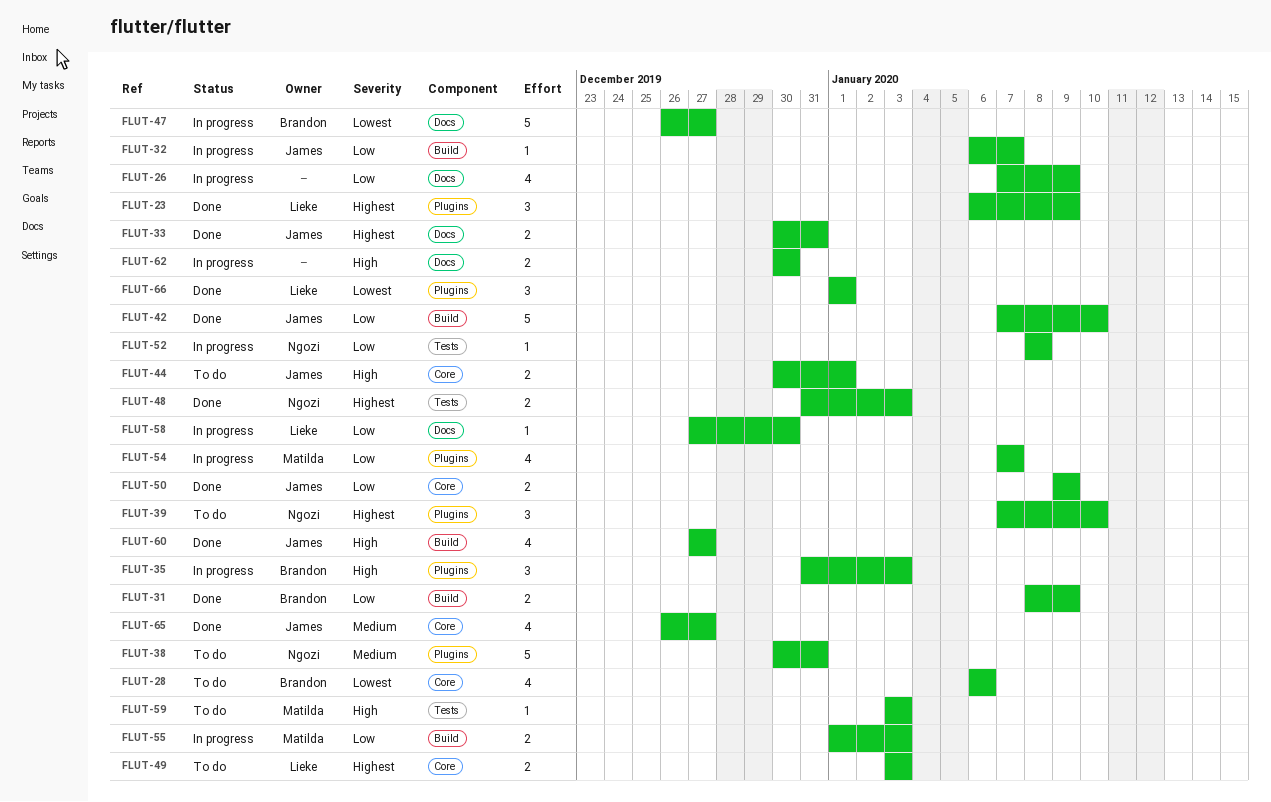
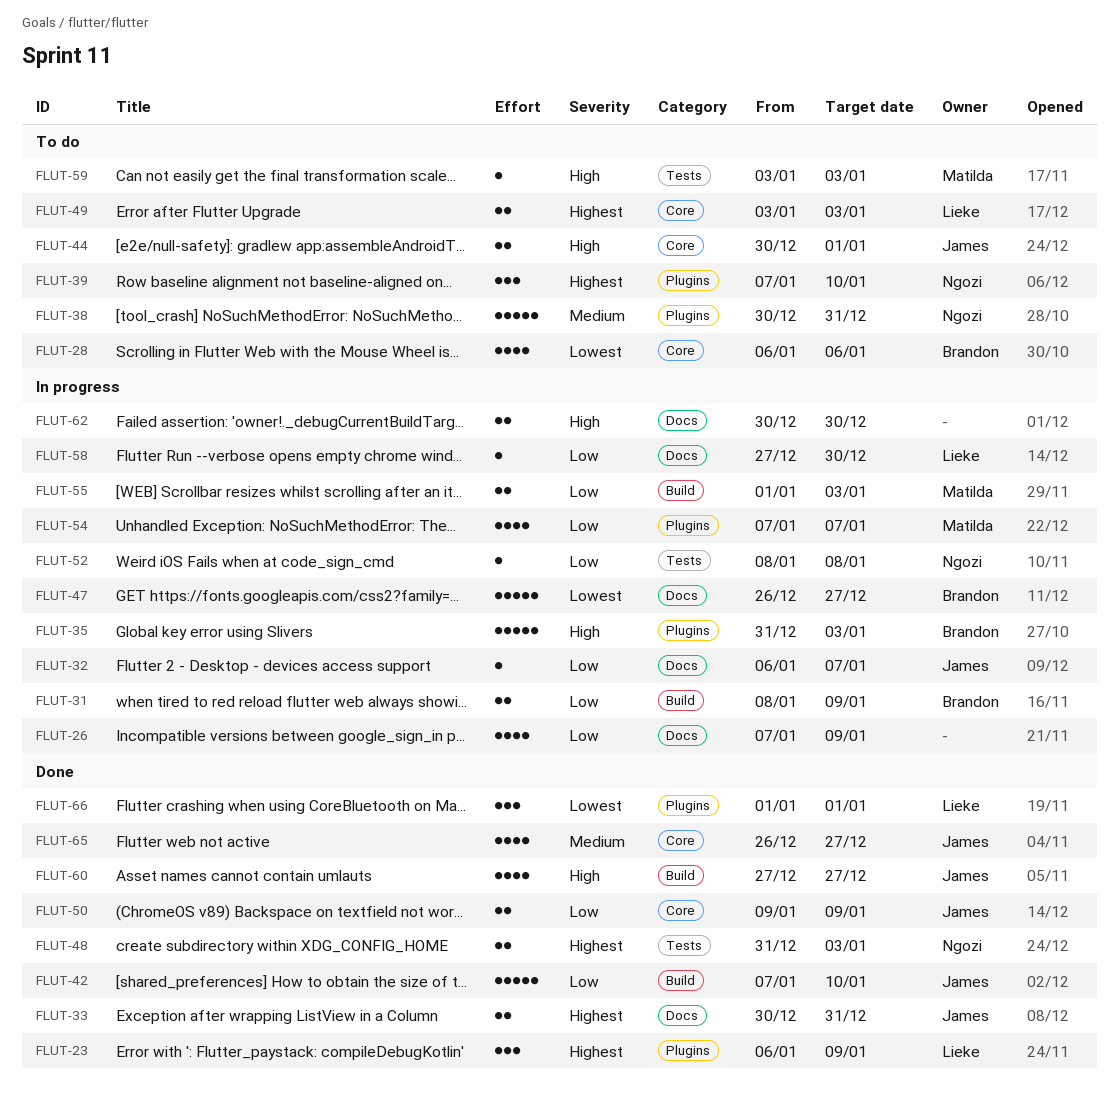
FLUT-31, status: Done -> In progress
FLUT-32, label: Build -> Docs
FLUT-35, estimate: 3 -> 5

